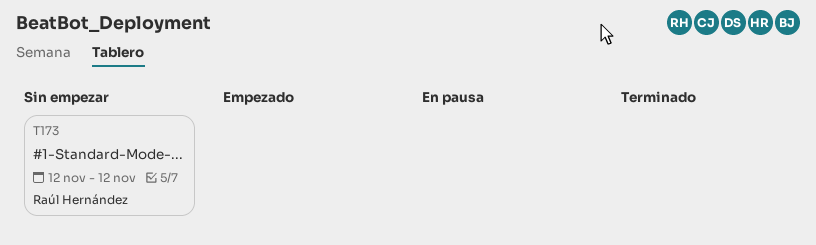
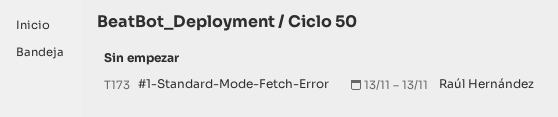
T173, start: Nov 12 -> Nov 13
T173, due: Nov 12 -> Nov 13

